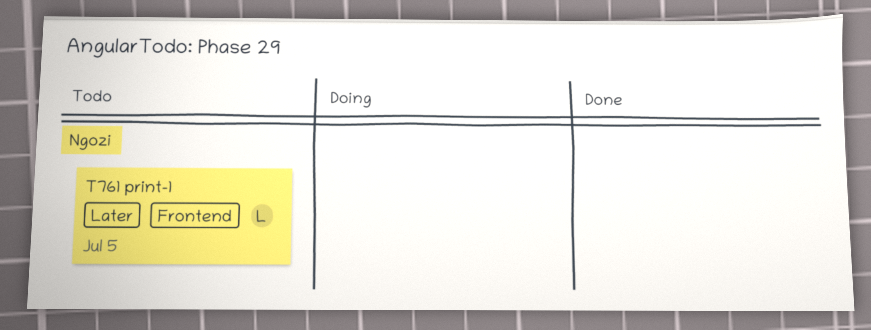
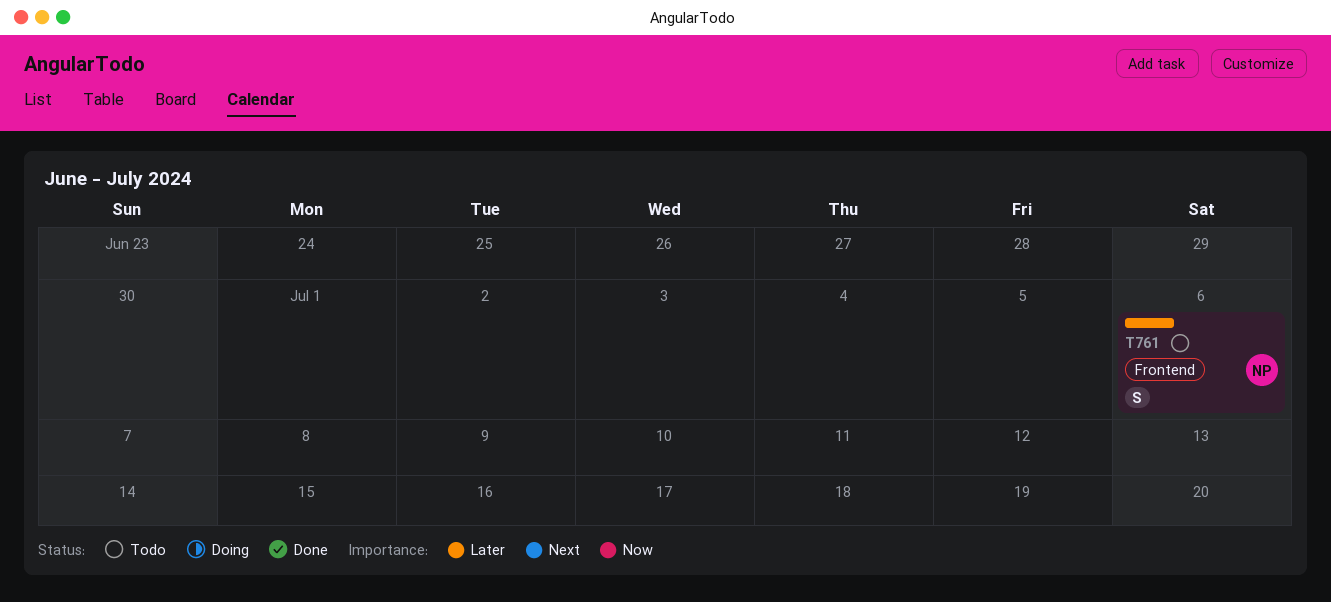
T761, estimate: L -> S
T761, due: Jul 5 -> Jul 6

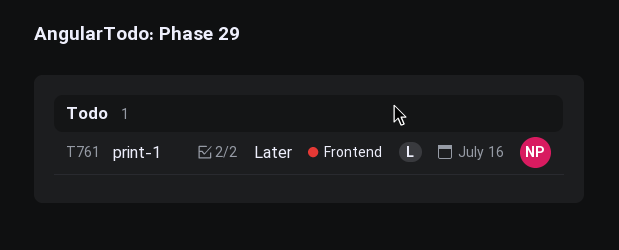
T761, estimate: S -> L
T761, due: Jul 6 -> Jul 16

